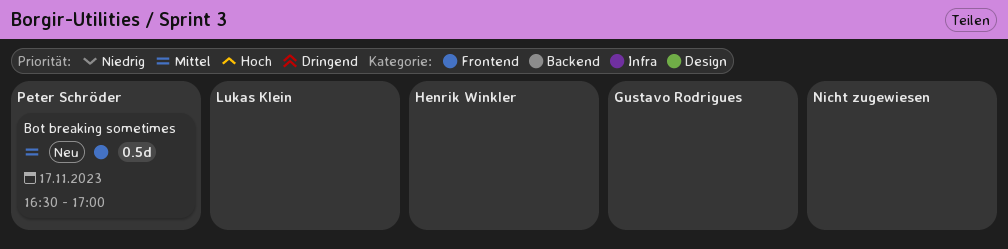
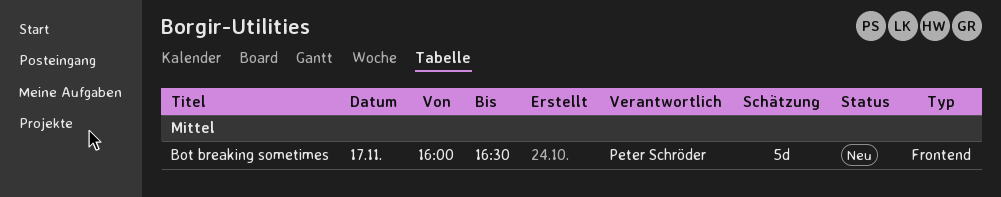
Bot breaking sometimes, estimate: 0.5d -> 5d
Bot breaking sometimes, begins: 16:30 -> 16:00
Bot breaking sometimes, ends: 17:00 -> 16:30

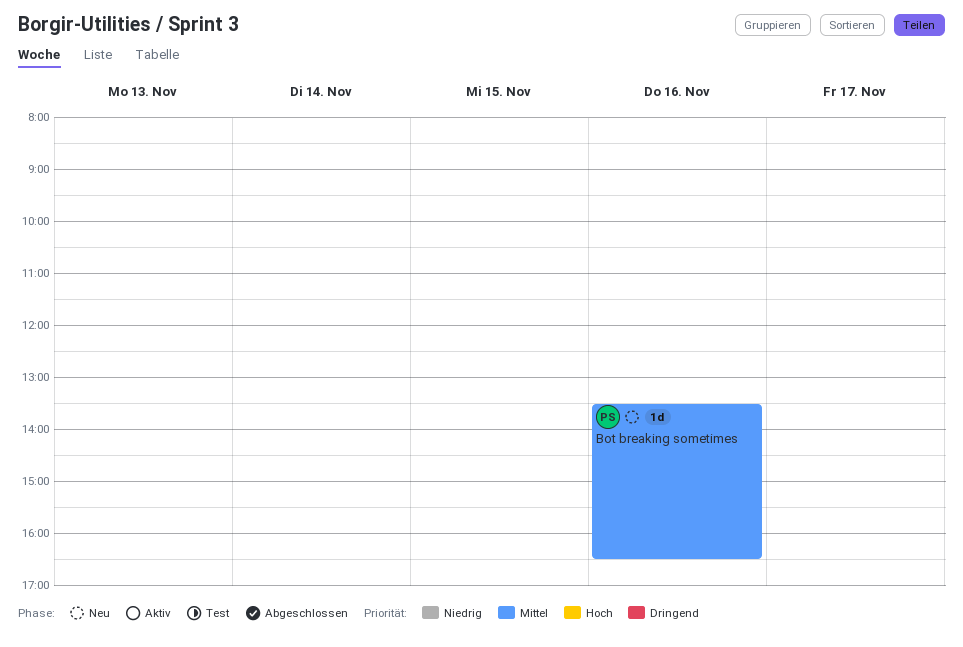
Bot breaking sometimes, estimate: 5d -> 1d
Bot breaking sometimes, day: Nov 17 -> Nov 16
Bot breaking sometimes, begins: 16:00 -> 13:30

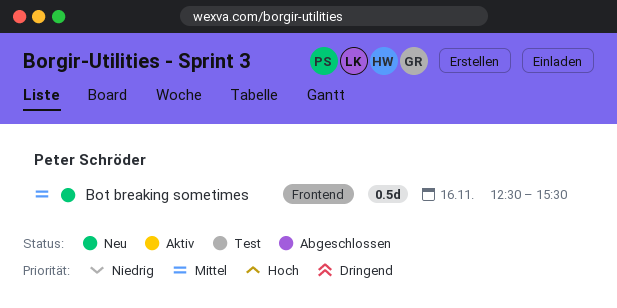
Bot breaking sometimes, estimate: 1d -> 0.5d
Bot breaking sometimes, begins: 13:30 -> 12:30
Bot breaking sometimes, ends: 16:30 -> 15:30

